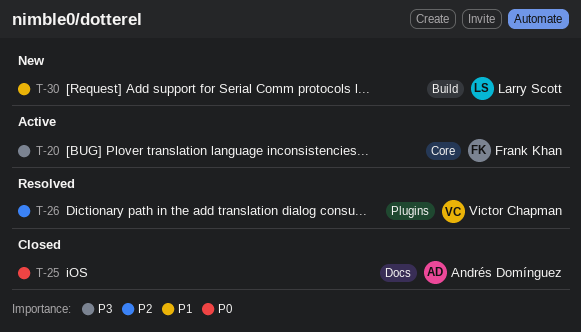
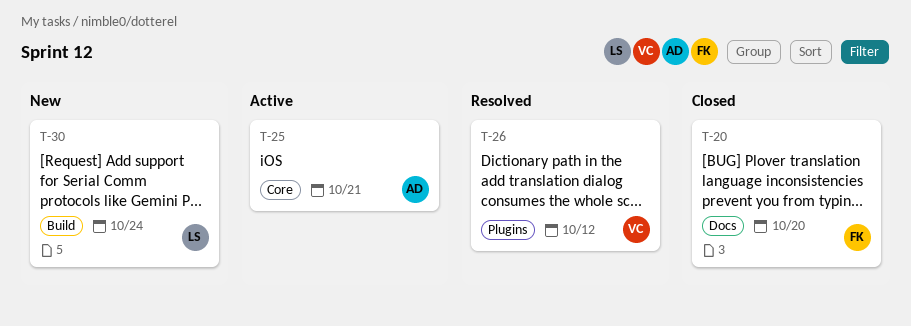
T-20, status: Active -> Closed
T-20, label: Core -> Docs
T-25, status: Closed -> Active
T-25, label: Docs -> Core

